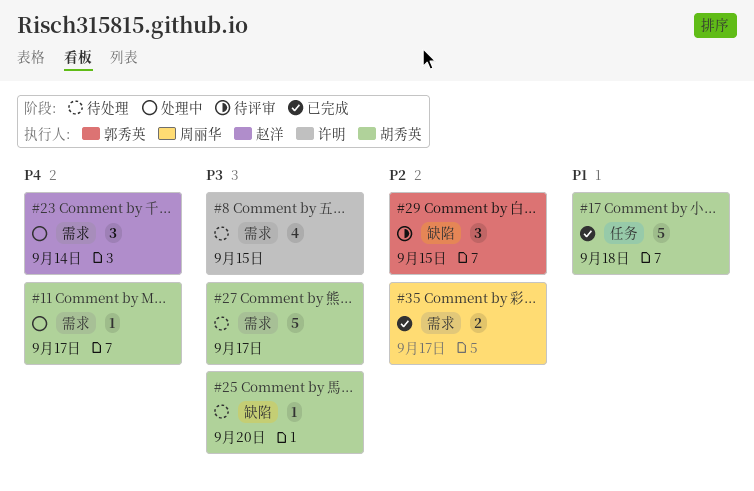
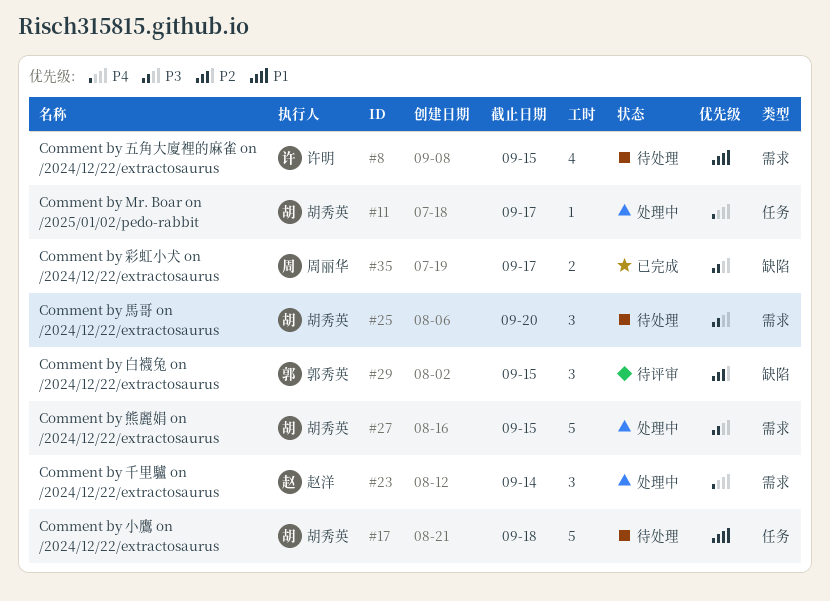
#8, priority: P3 -> P1
#11, label: 需求 -> 任务
#17, status: 已完成 -> 待处理
#25, label: 缺陷 -> 需求
#25, estimate: 1 -> 3
#27, status: 待处理 -> 处理中
#27, due: Sep 17 -> Sep 15
#35, priority: P2 -> P3
#35, label: 需求 -> 缺陷

